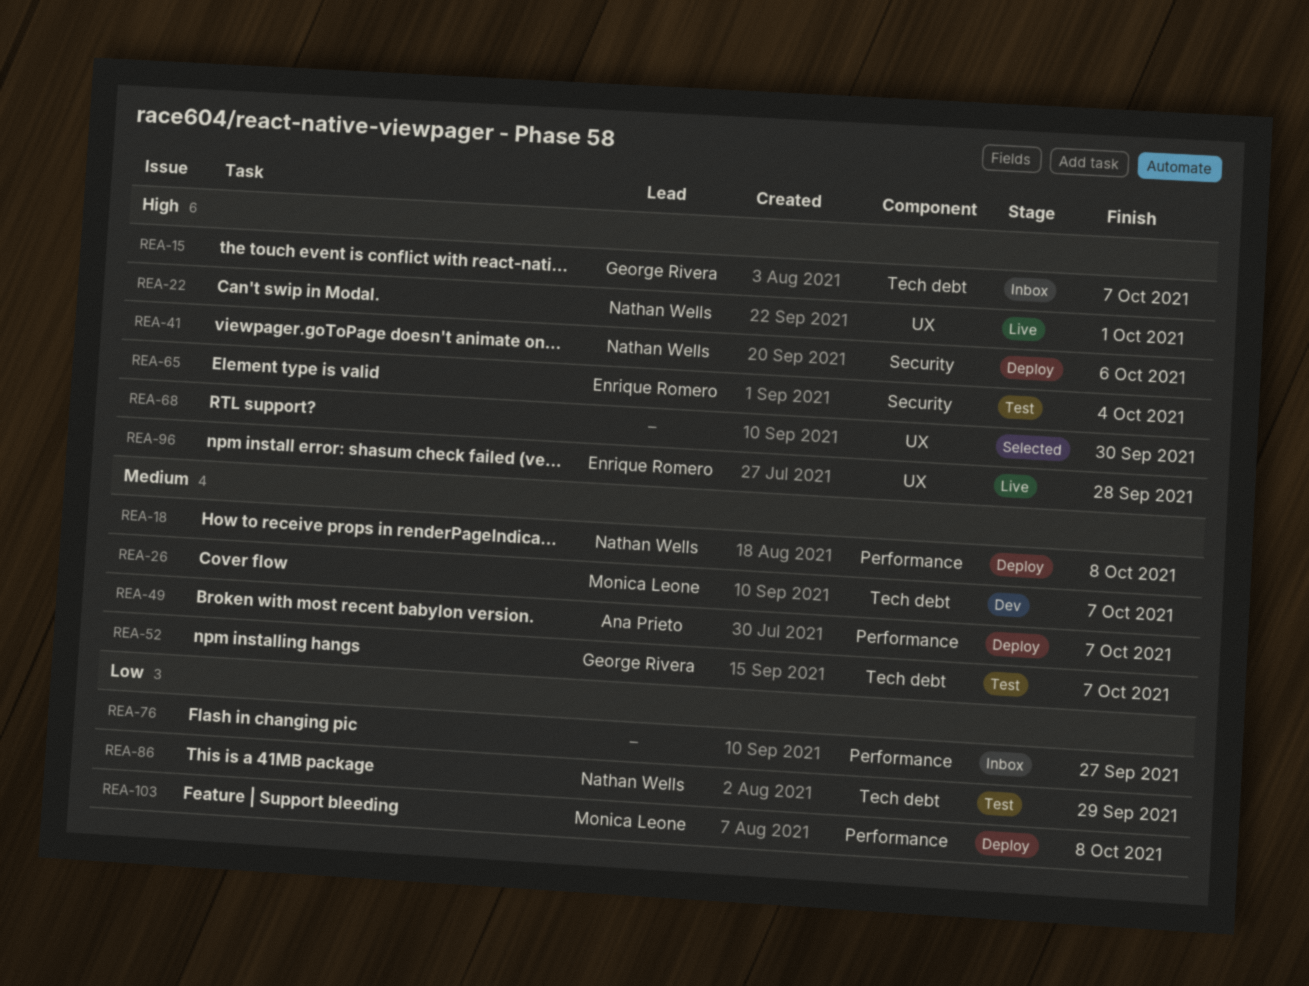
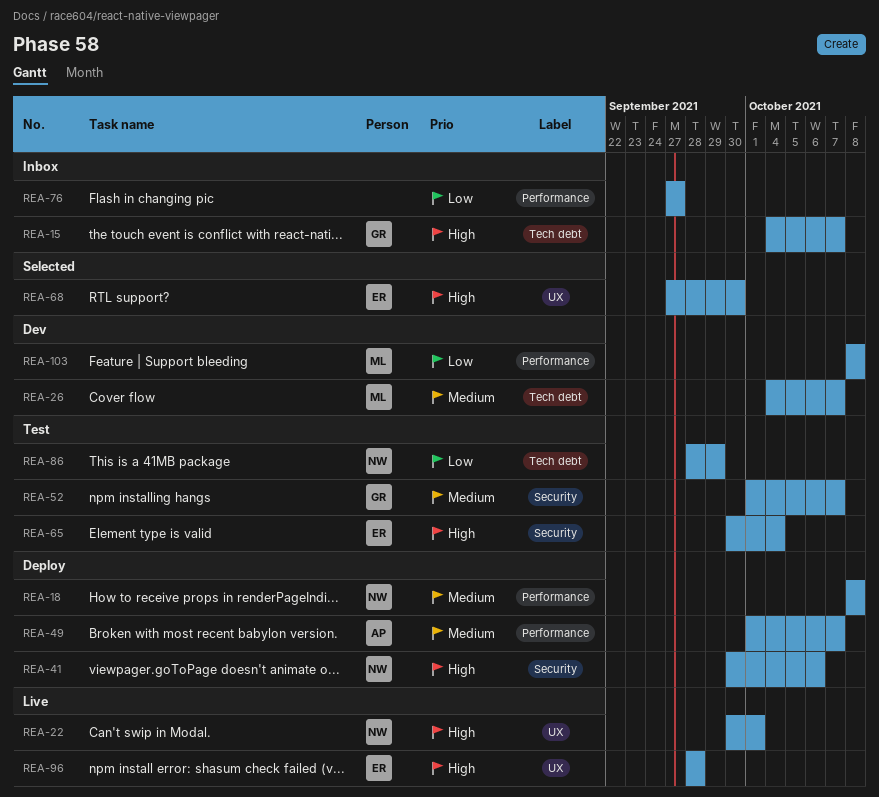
REA-52, label: Tech debt -> Security
REA-68, owner: none -> Enrique Romero
REA-103, status: Deploy -> Dev

